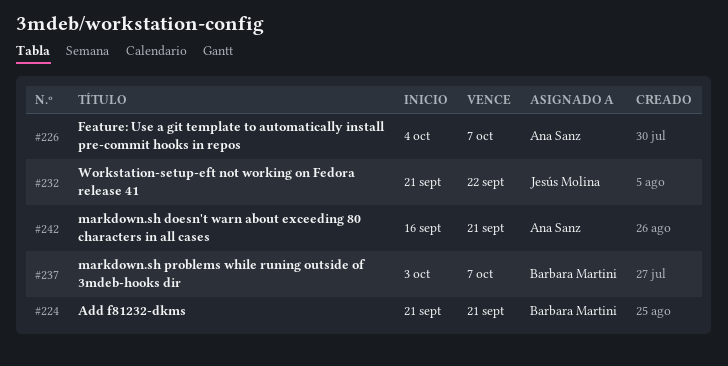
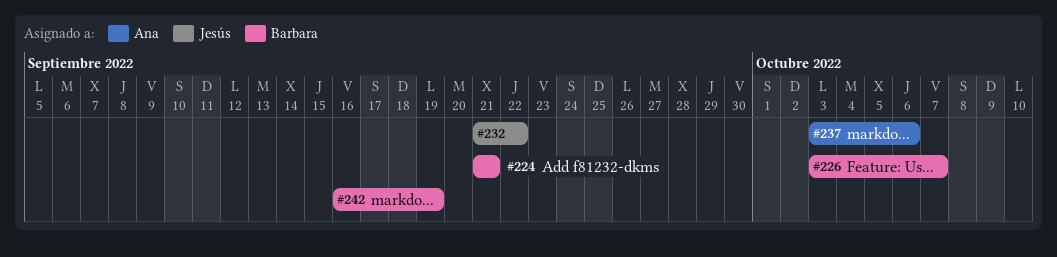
#226, owner: Ana Sanz -> Barbara Martini
#226, start: Oct 4 -> Oct 3
#237, owner: Barbara Martini -> Ana Sanz
#237, due: Oct 7 -> Oct 6
#242, owner: Ana Sanz -> Barbara Martini
#242, due: Sep 21 -> Sep 19

